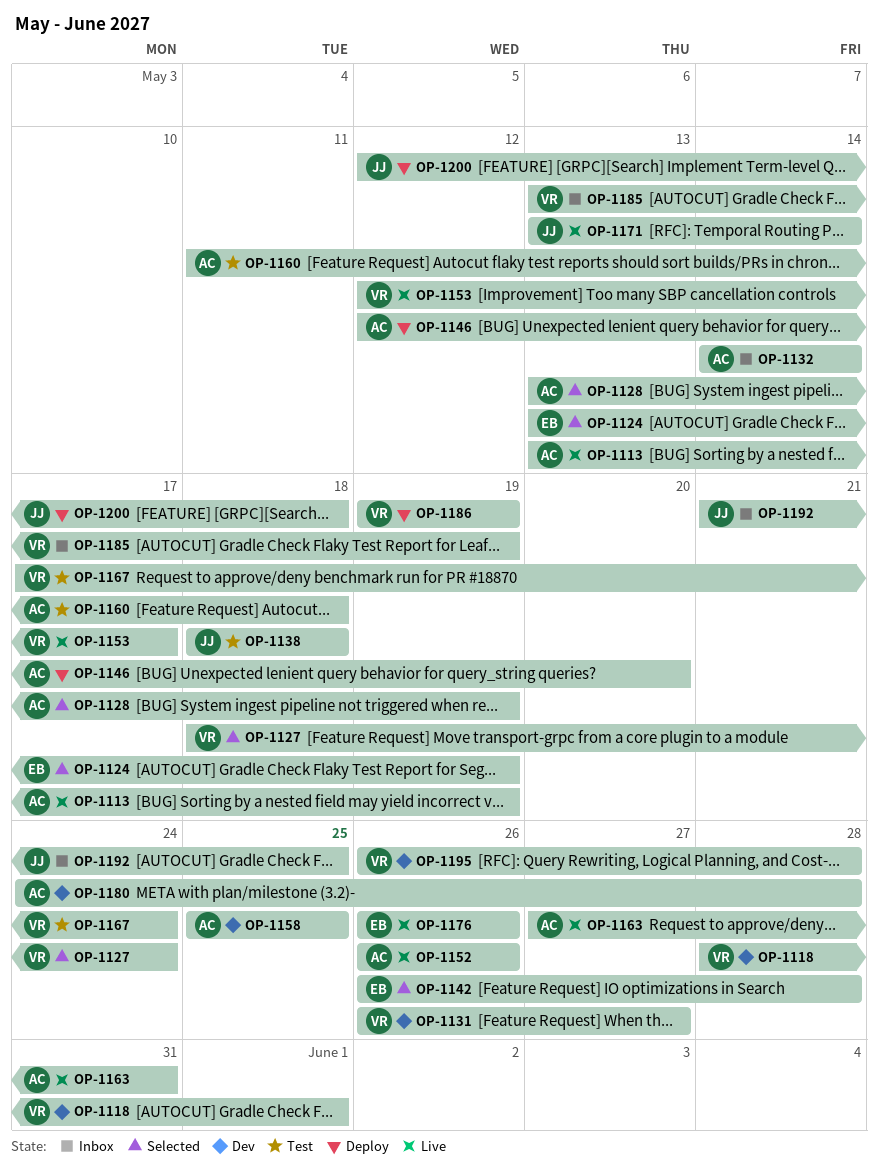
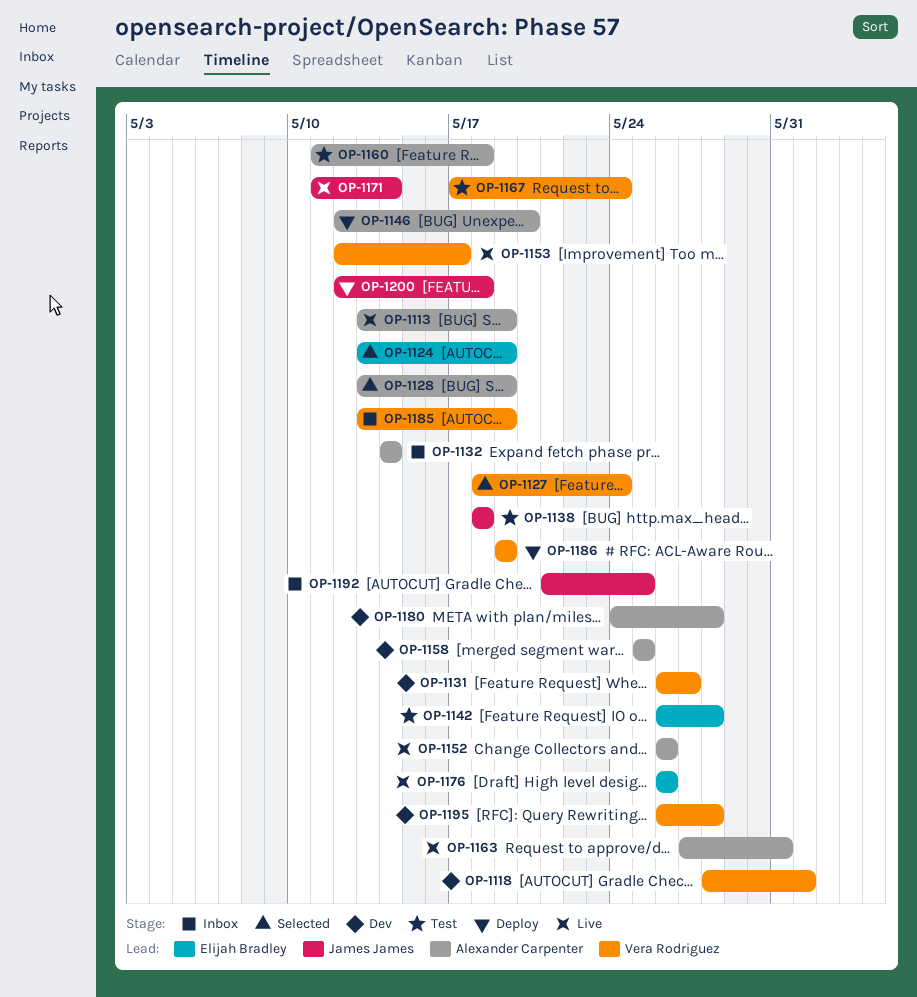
OP-1142, status: Selected -> Test
OP-1171, start: May 13 -> May 11

